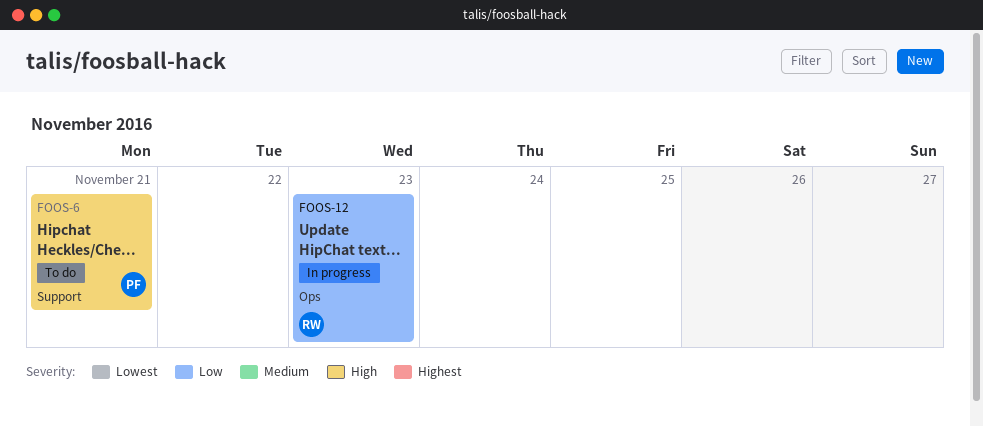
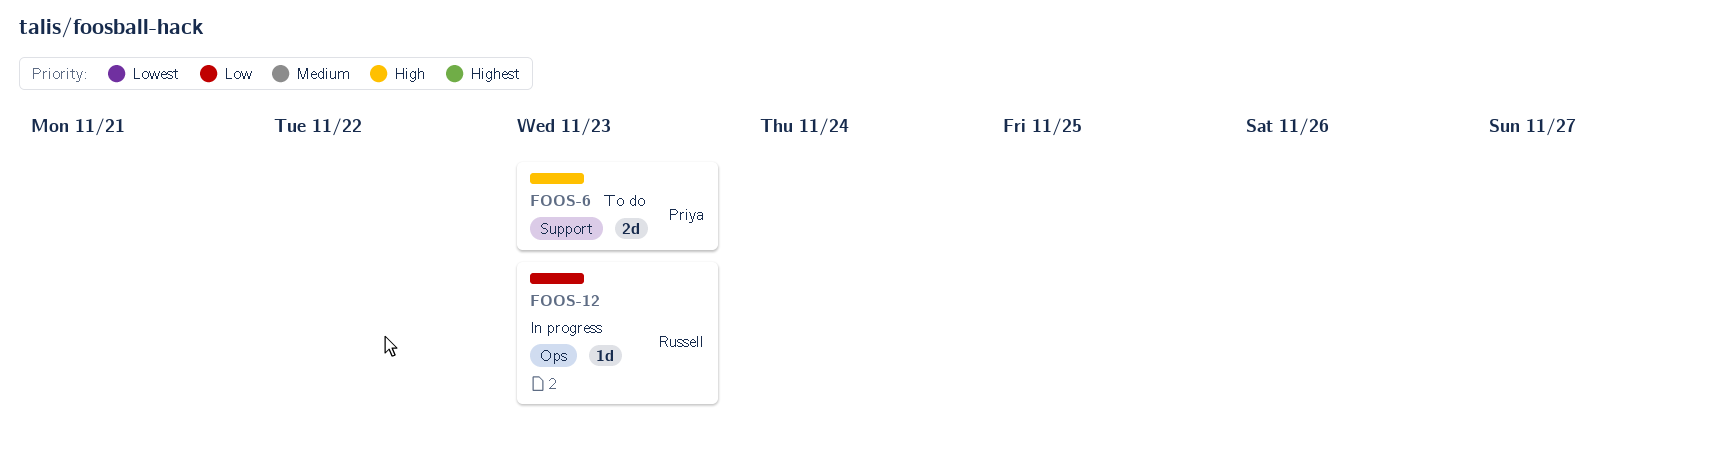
FOOS-6, due: Nov 21 -> Nov 23

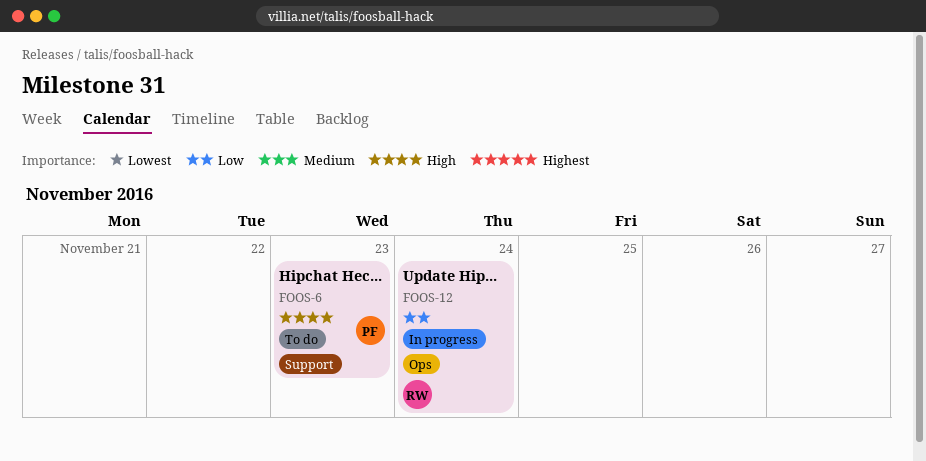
FOOS-12, due: Nov 23 -> Nov 24

